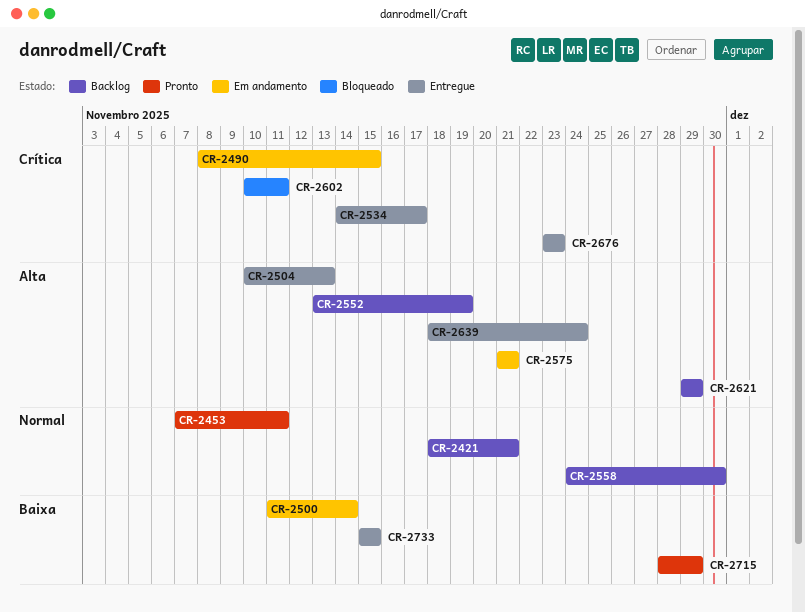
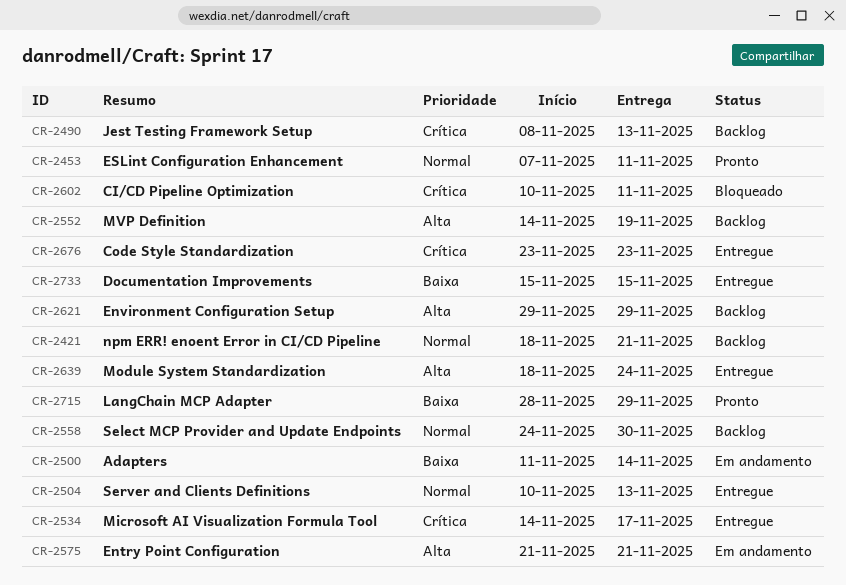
CR-2490, status: Em andamento -> Backlog
CR-2490, due: Nov 15 -> Nov 13
CR-2504, priority: Alta -> Normal
CR-2552, start: Nov 13 -> Nov 14

